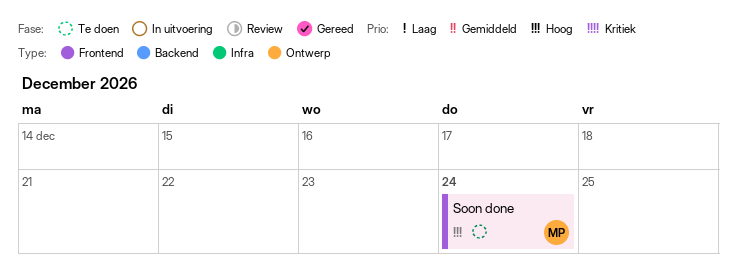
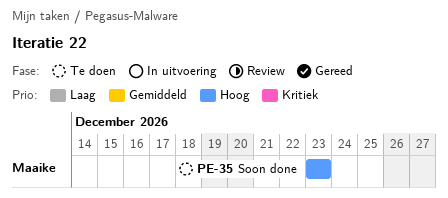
Soon done, due: Dec 24 -> Dec 23

